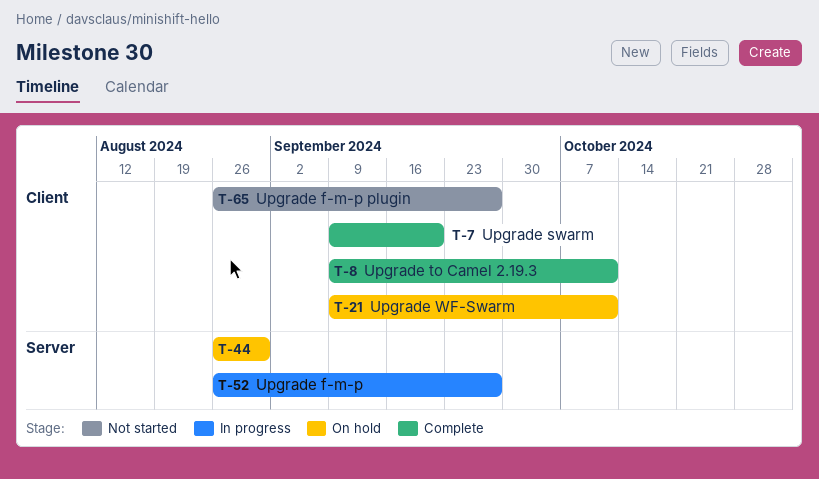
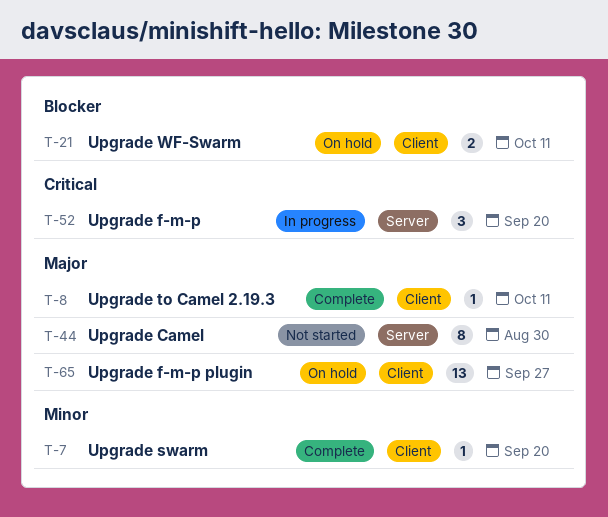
T-44, status: On hold -> Not started
T-52, due: Sep 27 -> Sep 20
T-65, status: Not started -> On hold

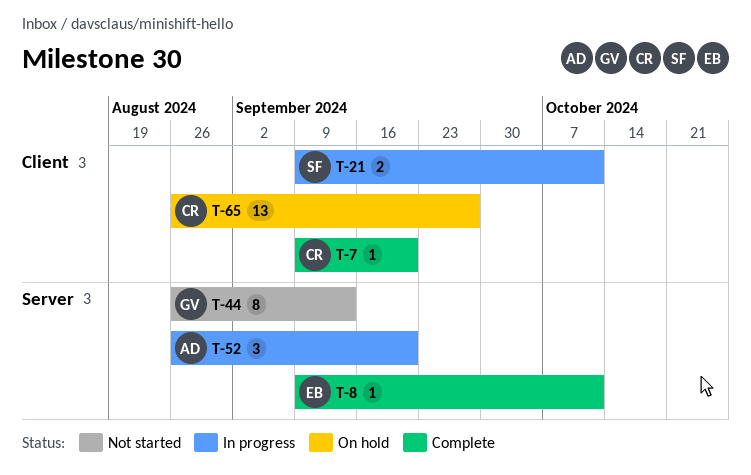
T-8, label: Client -> Server
T-21, status: On hold -> In progress
T-44, due: Aug 30 -> Sep 13

